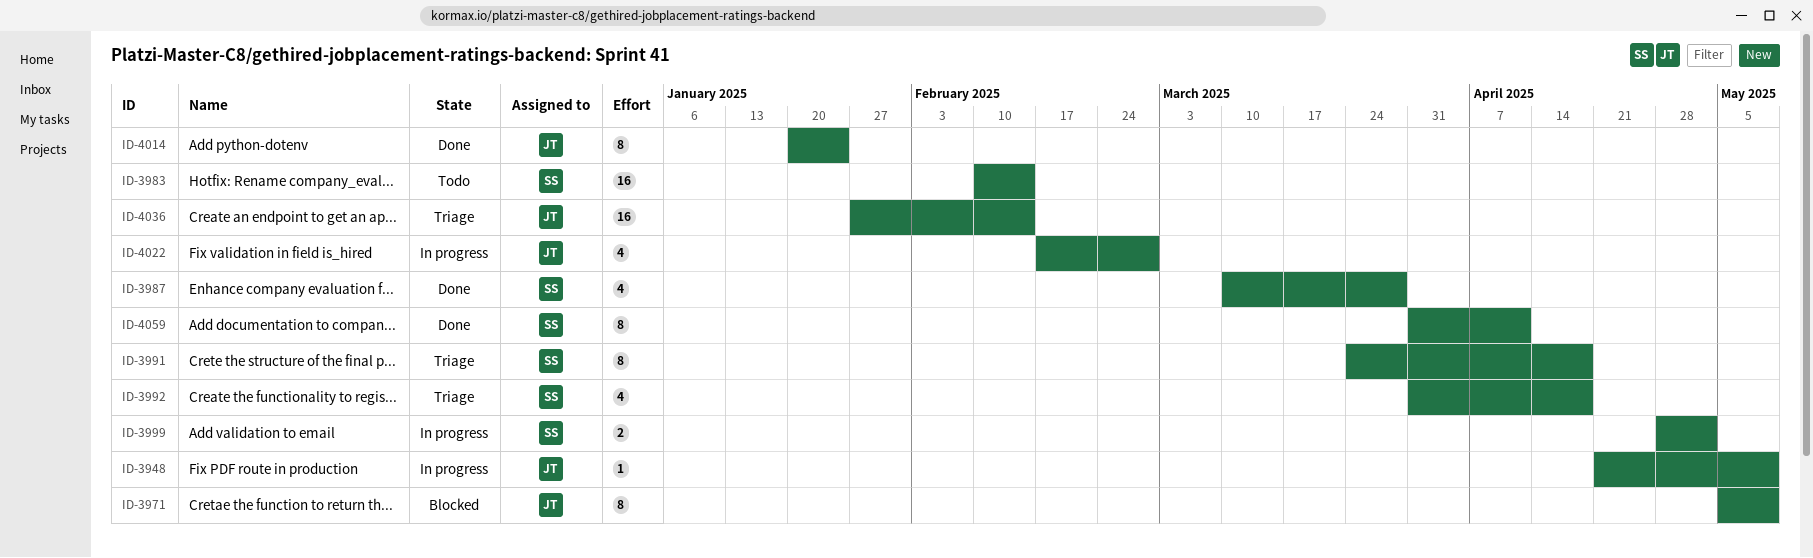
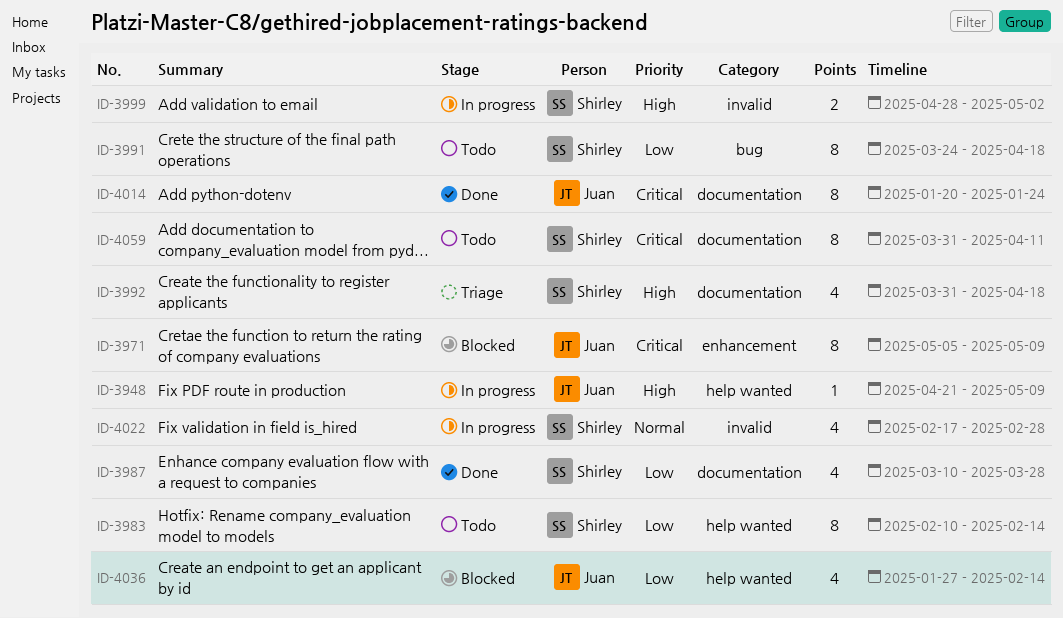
ID-3983, estimate: 16 -> 8
ID-3991, status: Triage -> Todo
ID-4022, owner: Juan -> Shirley
ID-4036, status: Triage -> Blocked
ID-4036, estimate: 16 -> 4
ID-4059, status: Done -> Todo

